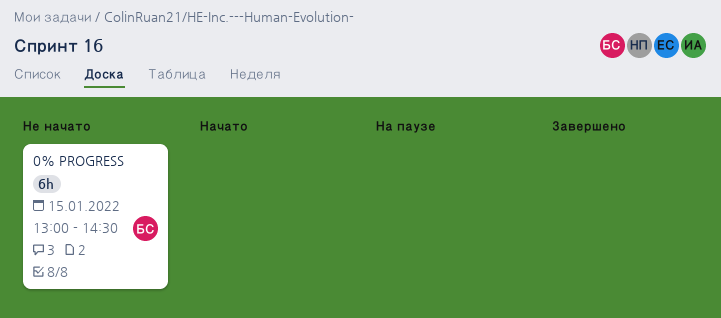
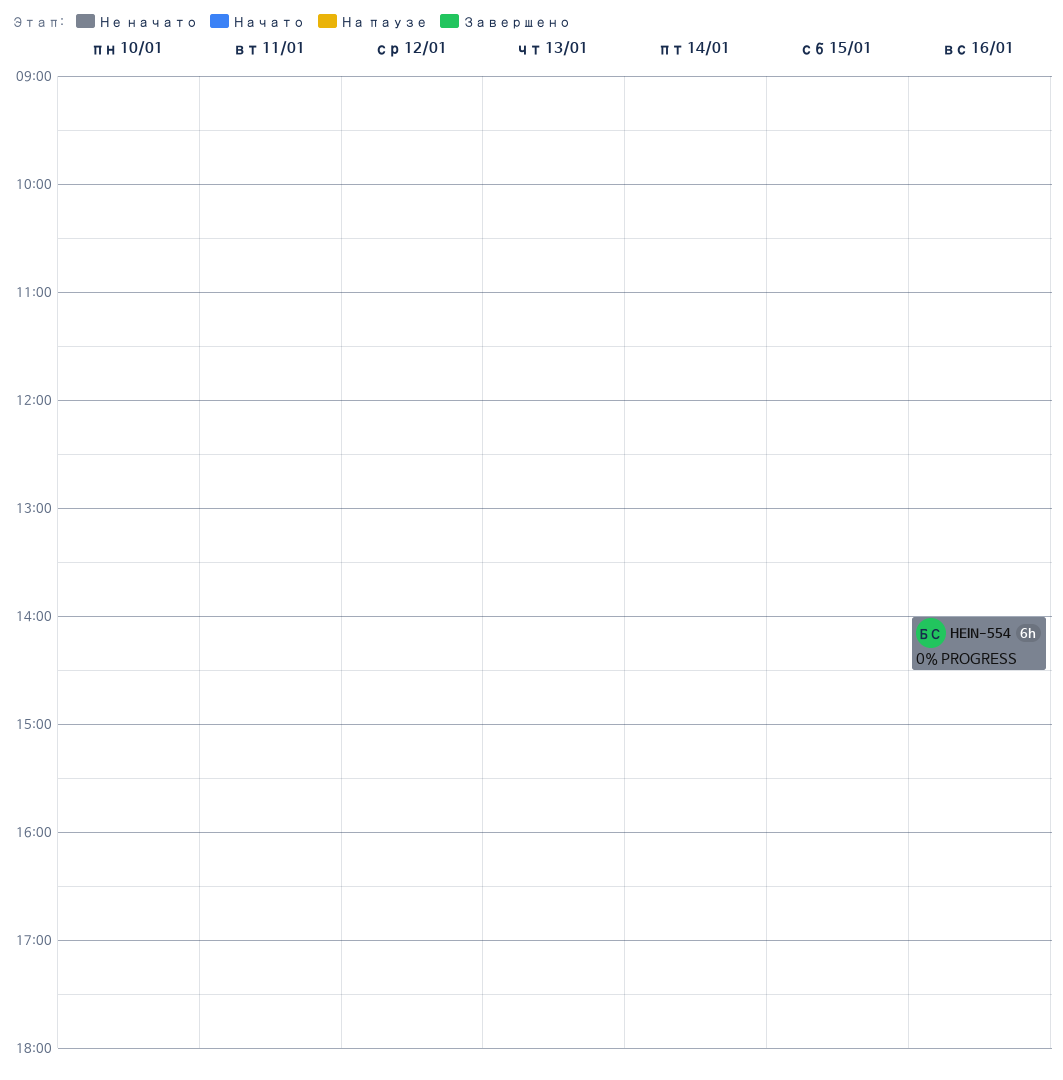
0% PROGRESS, day: Jan 15 -> Jan 16
0% PROGRESS, begins: 13:00 -> 14:00

